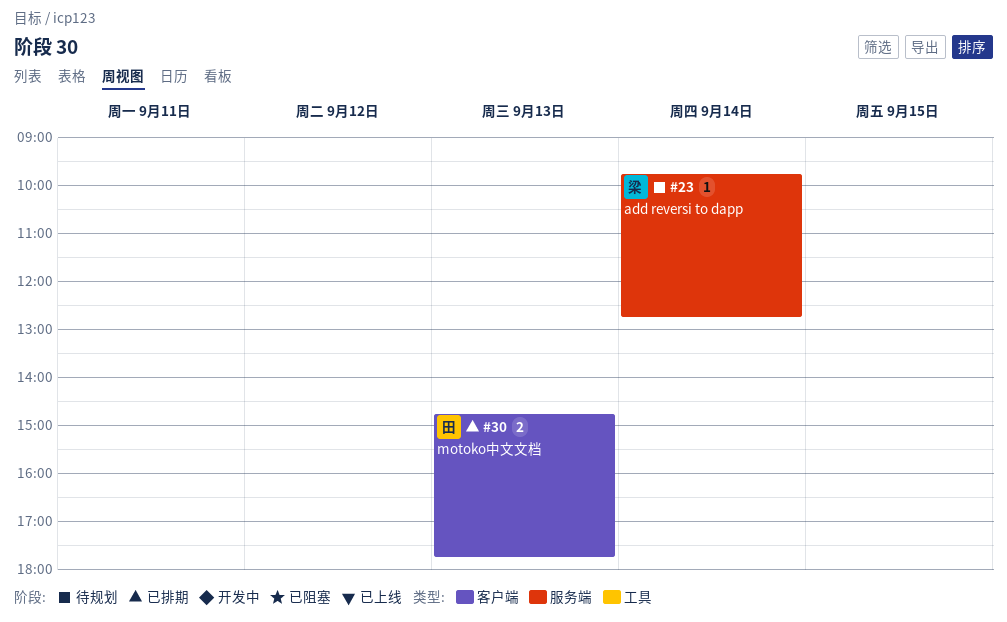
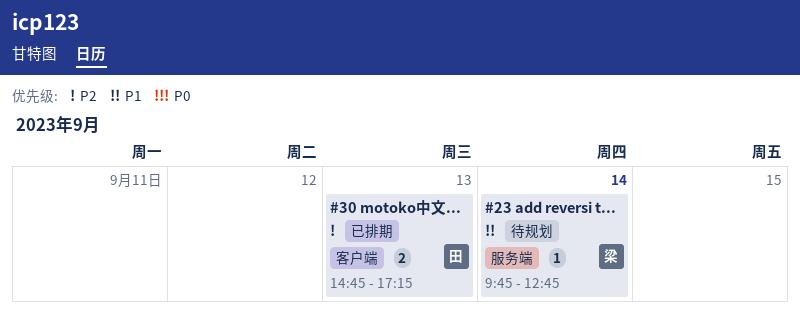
#30, ends: 17:45 -> 17:15

